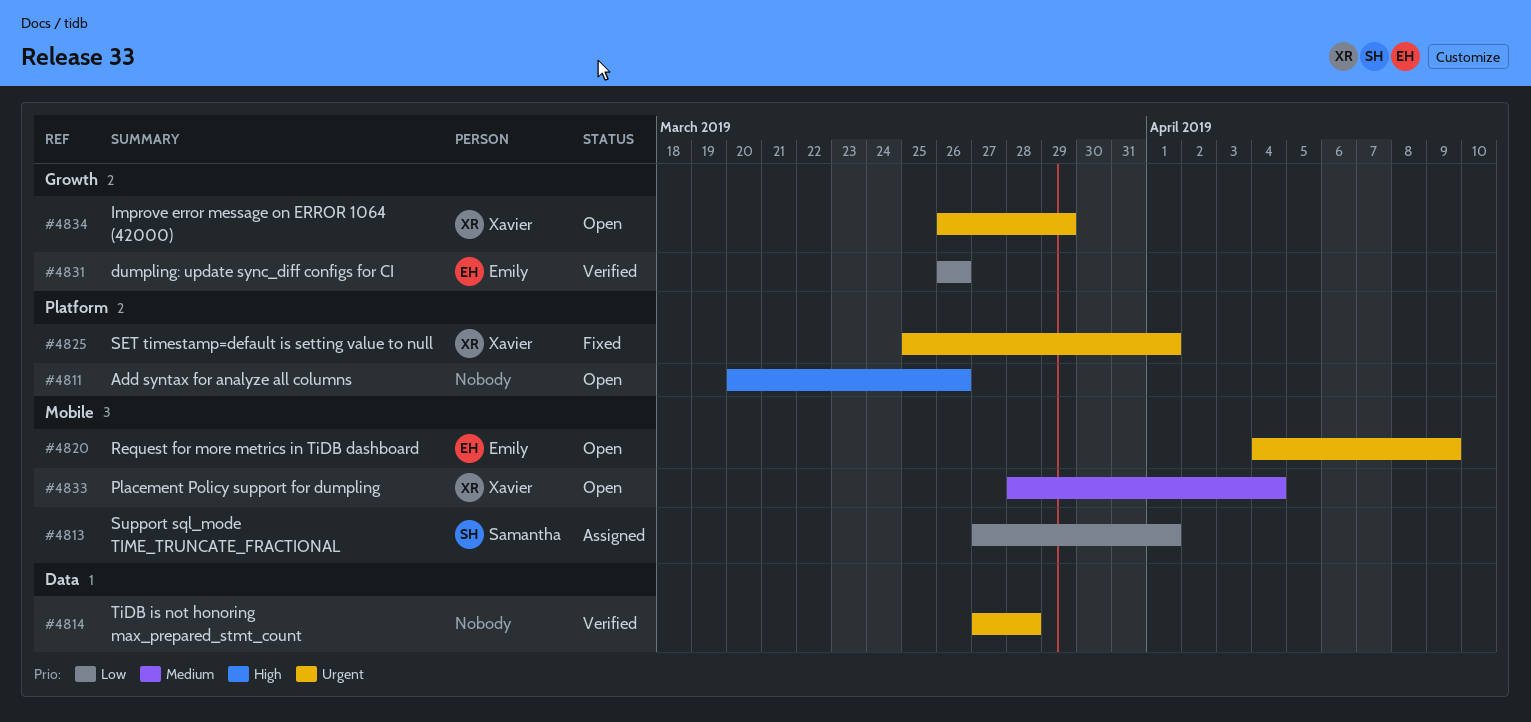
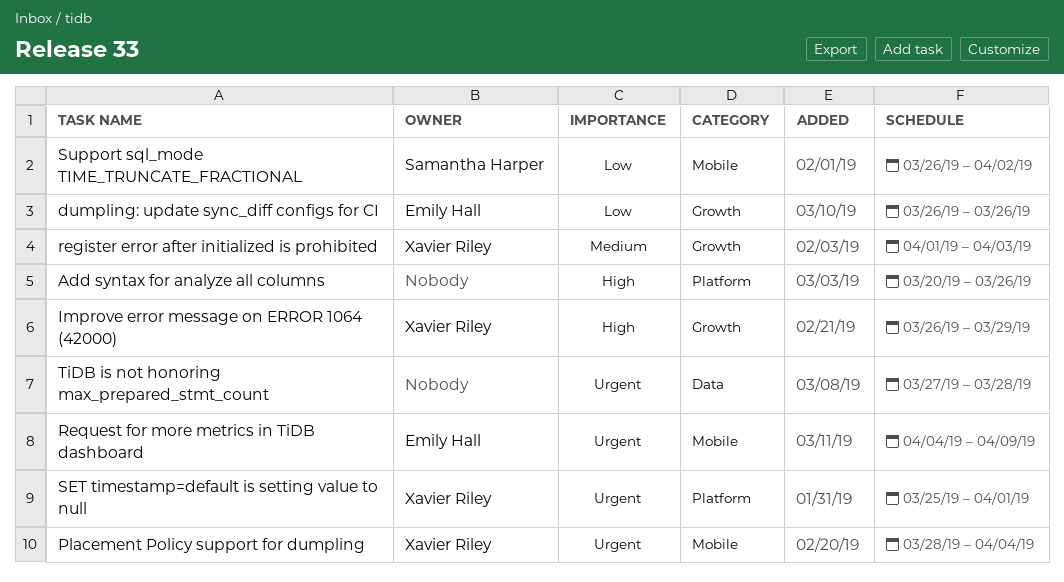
Improve error message on ERROR 1064 (42000), priority: Urgent -> High
Placement Policy support for dumpling, priority: Medium -> Urgent
register error after initialized is prohibited: none -> present
Support sql_mode TIME_TRUNCATE_FRACTIONAL, start: Mar 27 -> Mar 26
Support sql_mode TIME_TRUNCATE_FRACTIONAL, due: Apr 1 -> Apr 2

